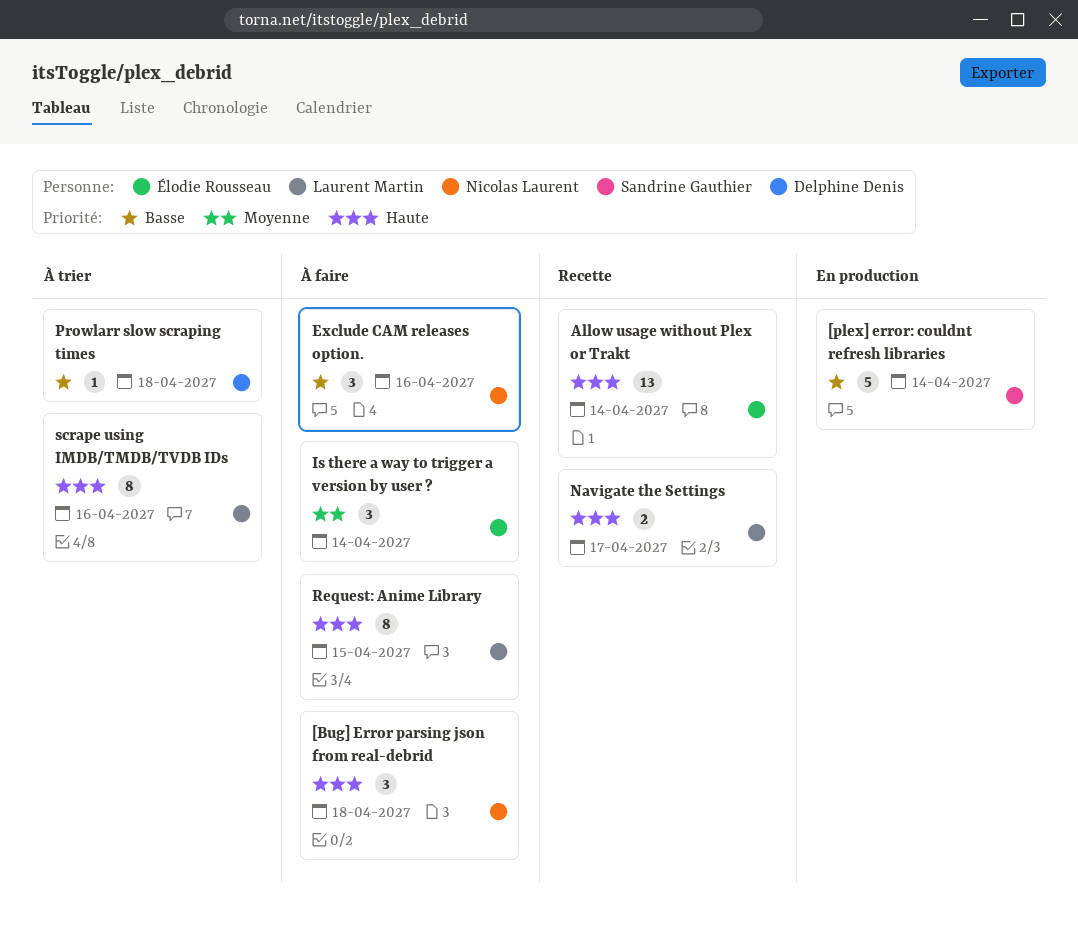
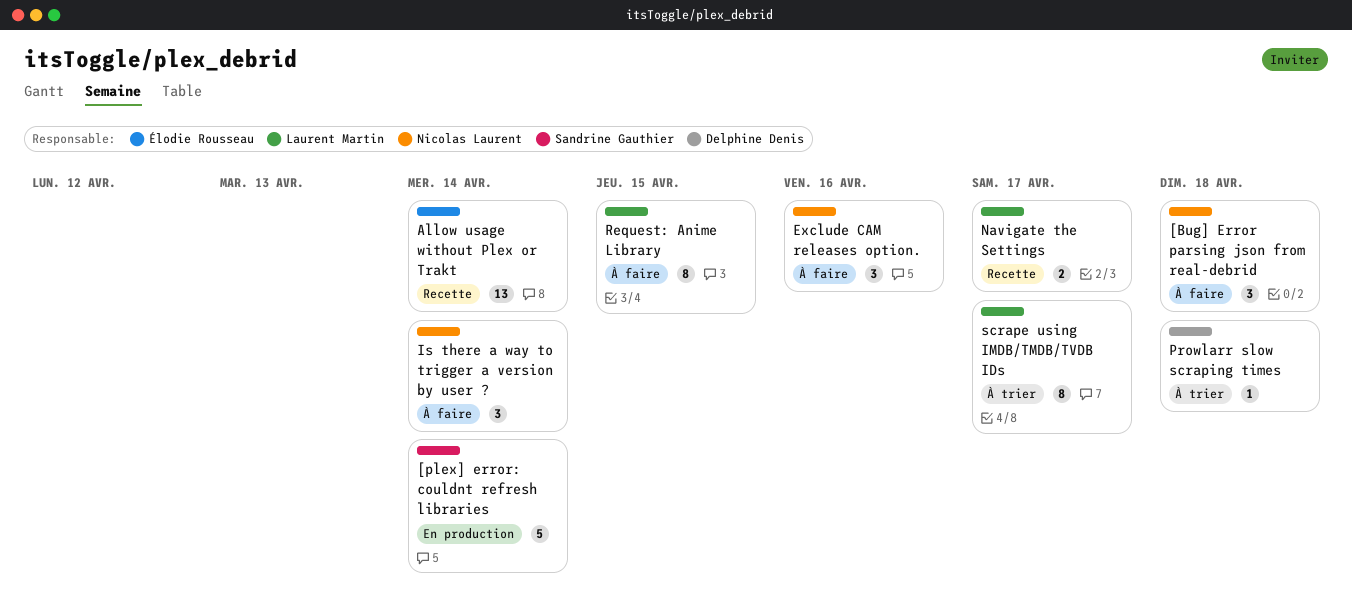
Is there a way to trigger a version by user ?, owner: Élodie Rousseau -> Nicolas Laurent
scrape using IMDB/TMDB/TVDB IDs, due: Apr 16 -> Apr 17

